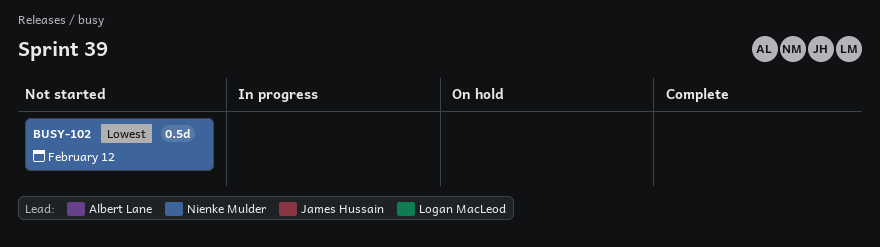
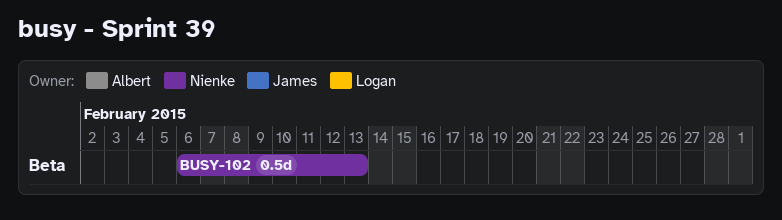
BUSY-102, due: Feb 12 -> Feb 13

